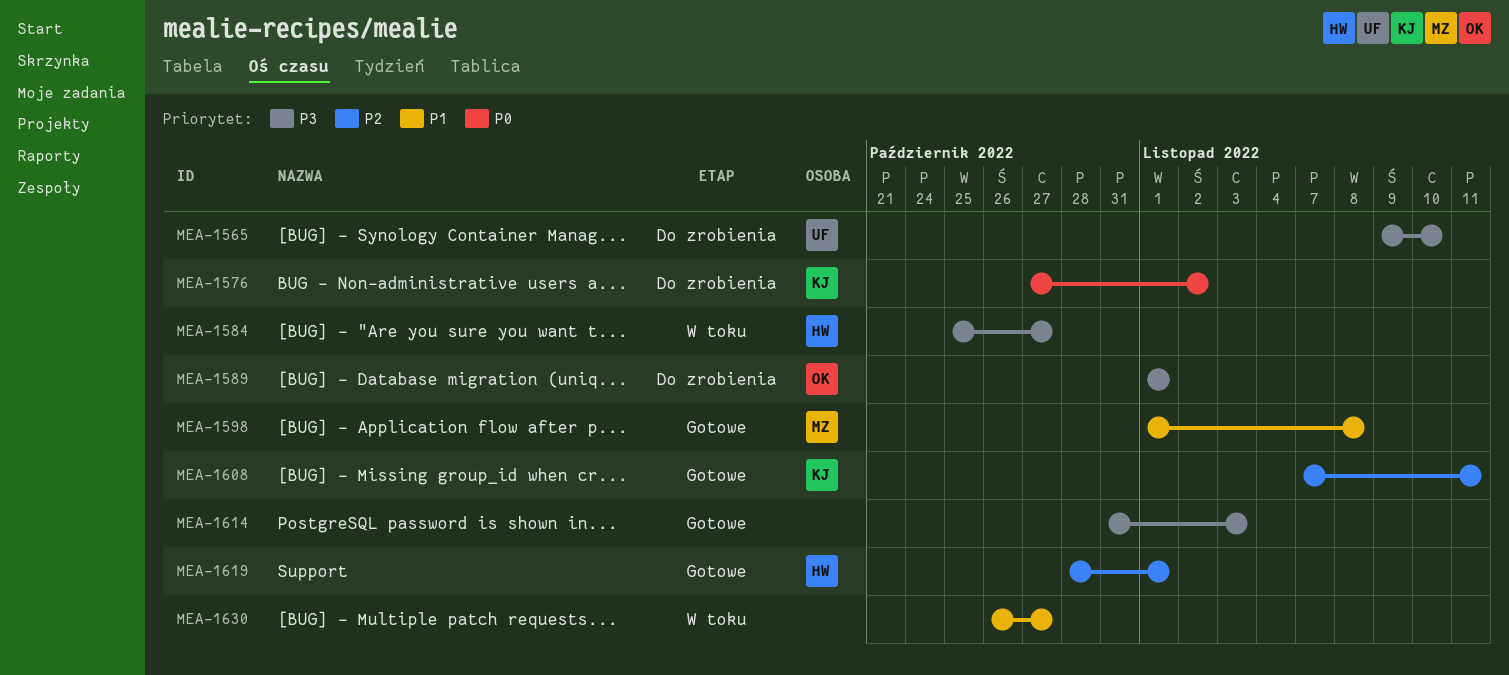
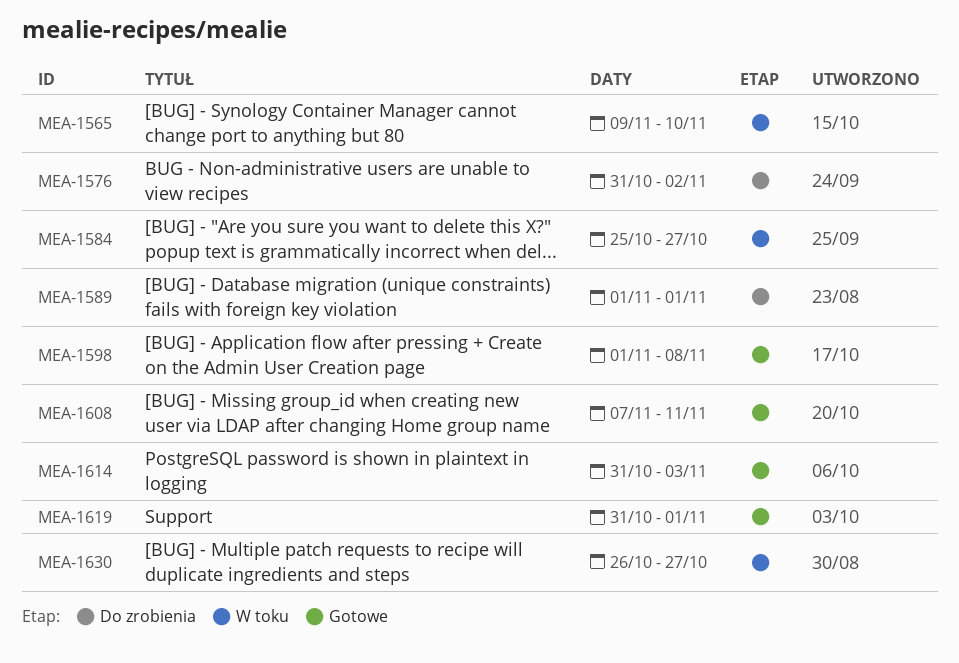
MEA-1565, status: Do zrobienia -> W toku
MEA-1576, start: Oct 27 -> Oct 31
MEA-1619, start: Oct 28 -> Oct 31

